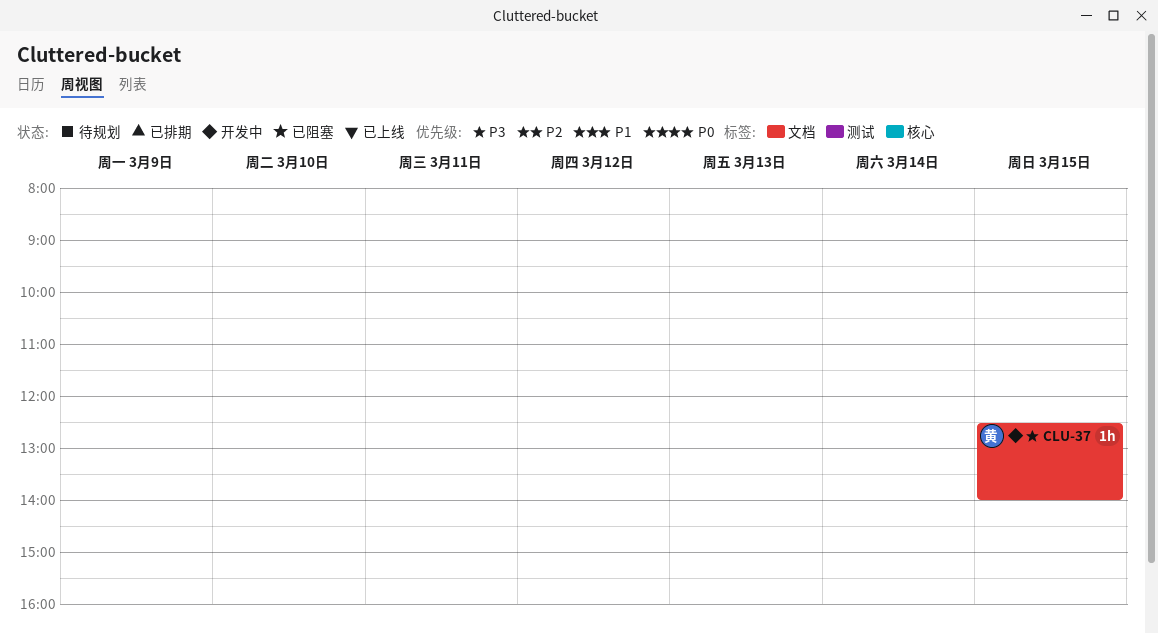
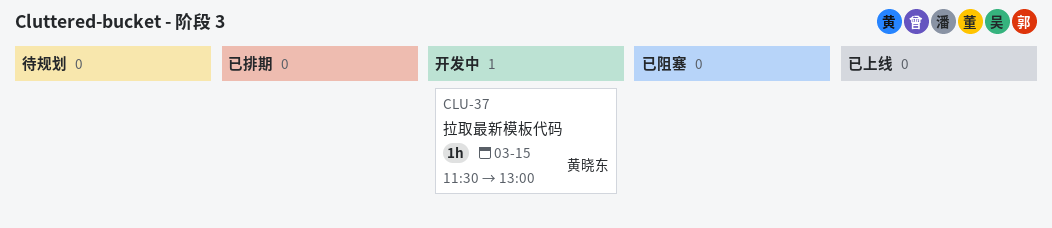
CLU-37, begins: 12:30 -> 11:30
CLU-37, ends: 14:00 -> 13:00

